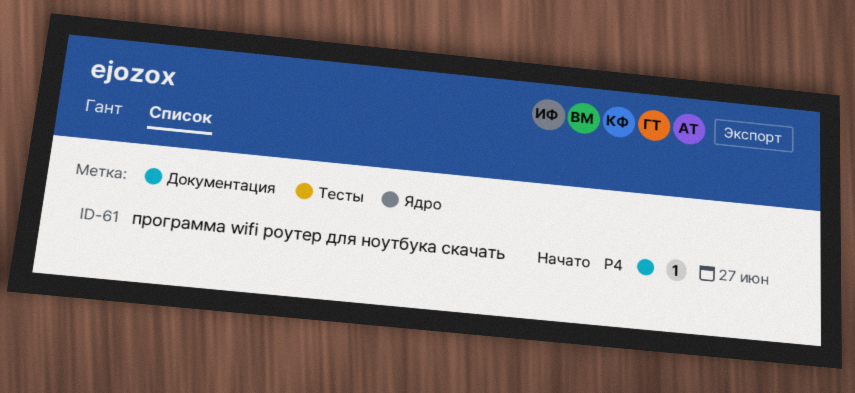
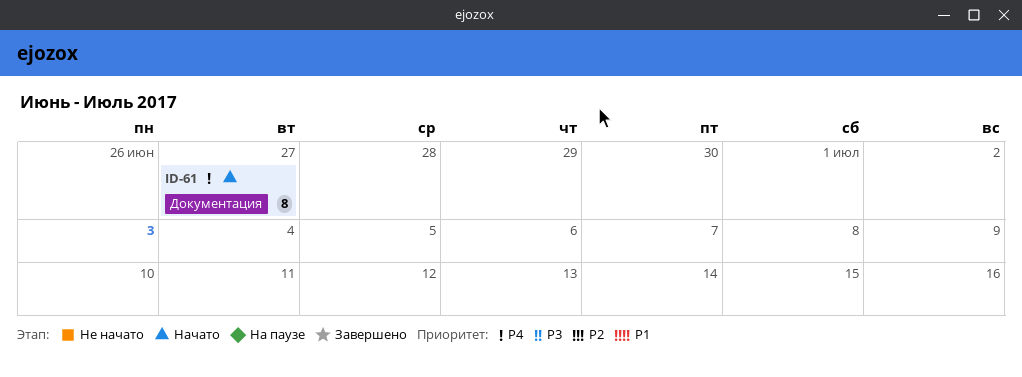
ID-61, estimate: 1 -> 8

